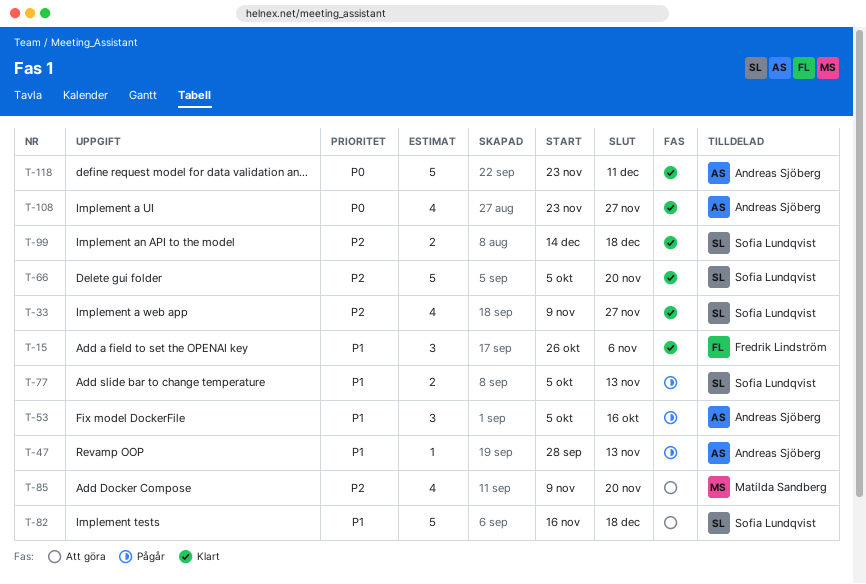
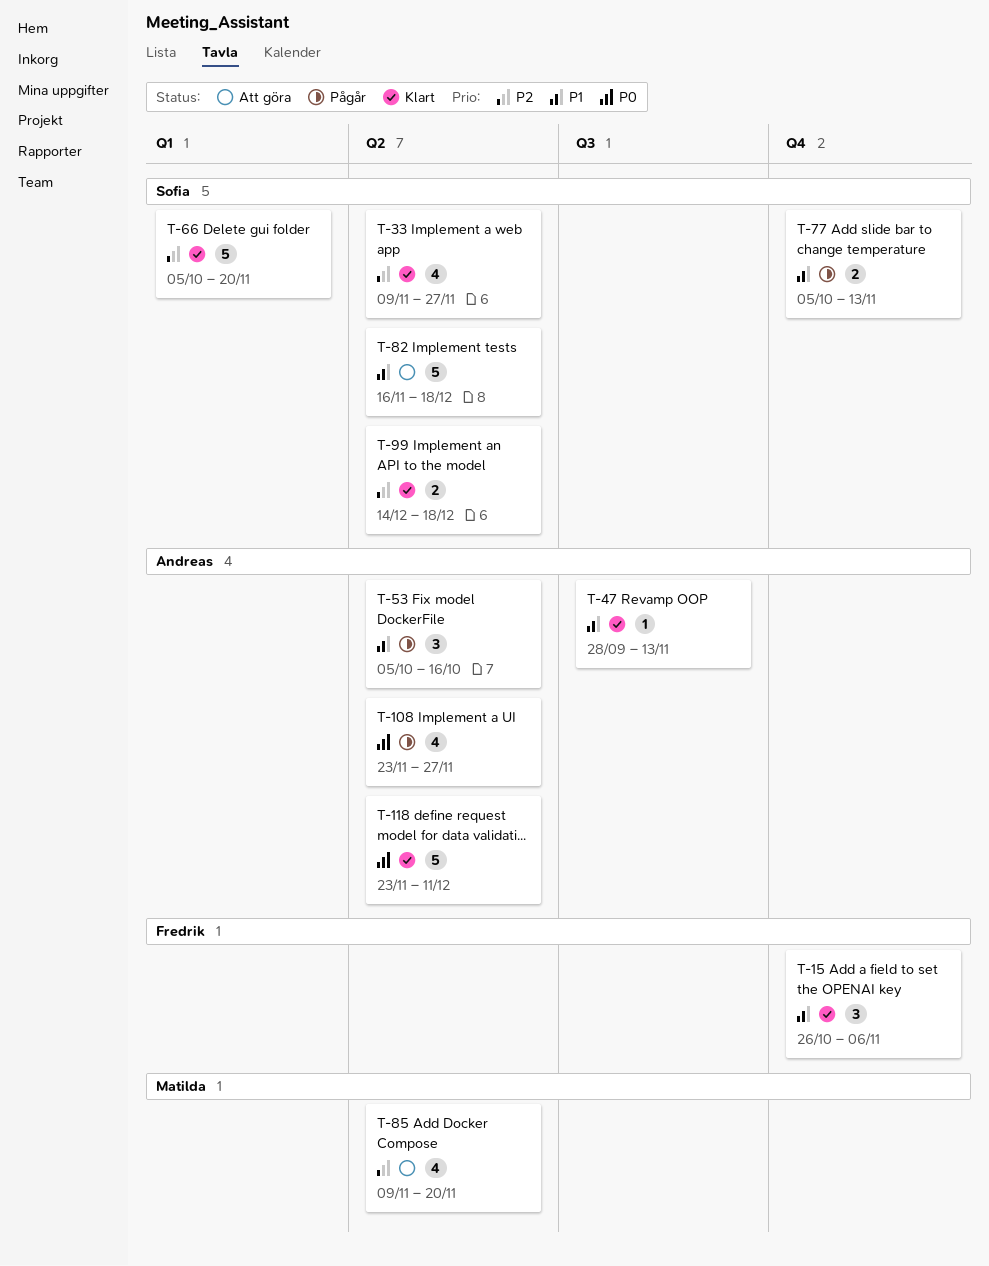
T-47, status: Pågår -> Klart
T-108, status: Klart -> Pågår

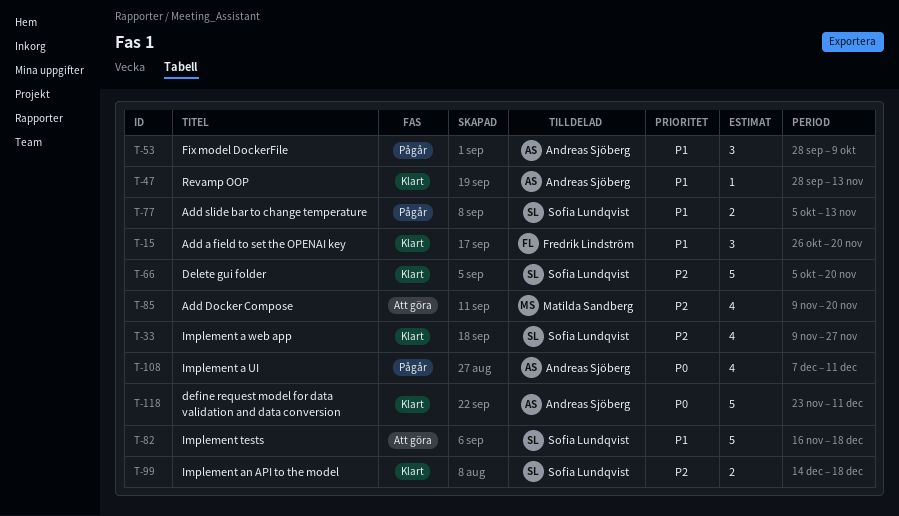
T-15, due: Nov 6 -> Nov 20
T-53, start: Oct 5 -> Sep 28
T-53, due: Oct 16 -> Oct 9
T-108, start: Nov 23 -> Dec 7
T-108, due: Nov 27 -> Dec 11

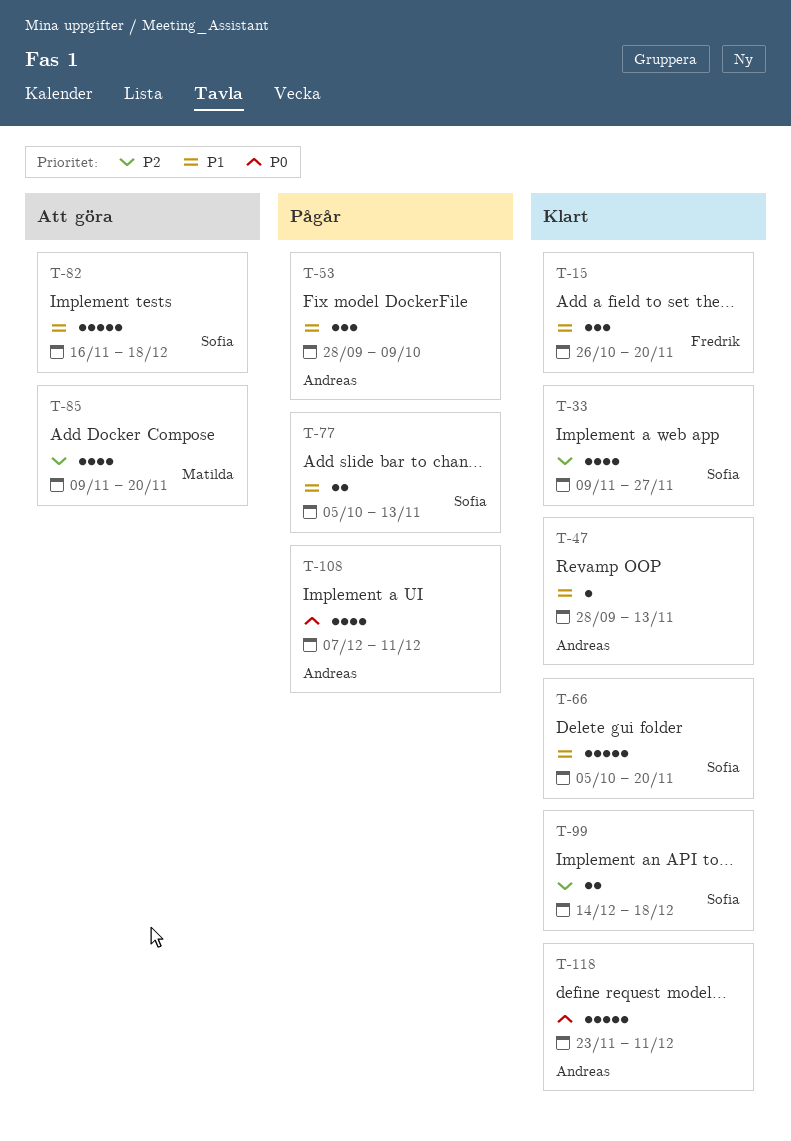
T-66, priority: P2 -> P1

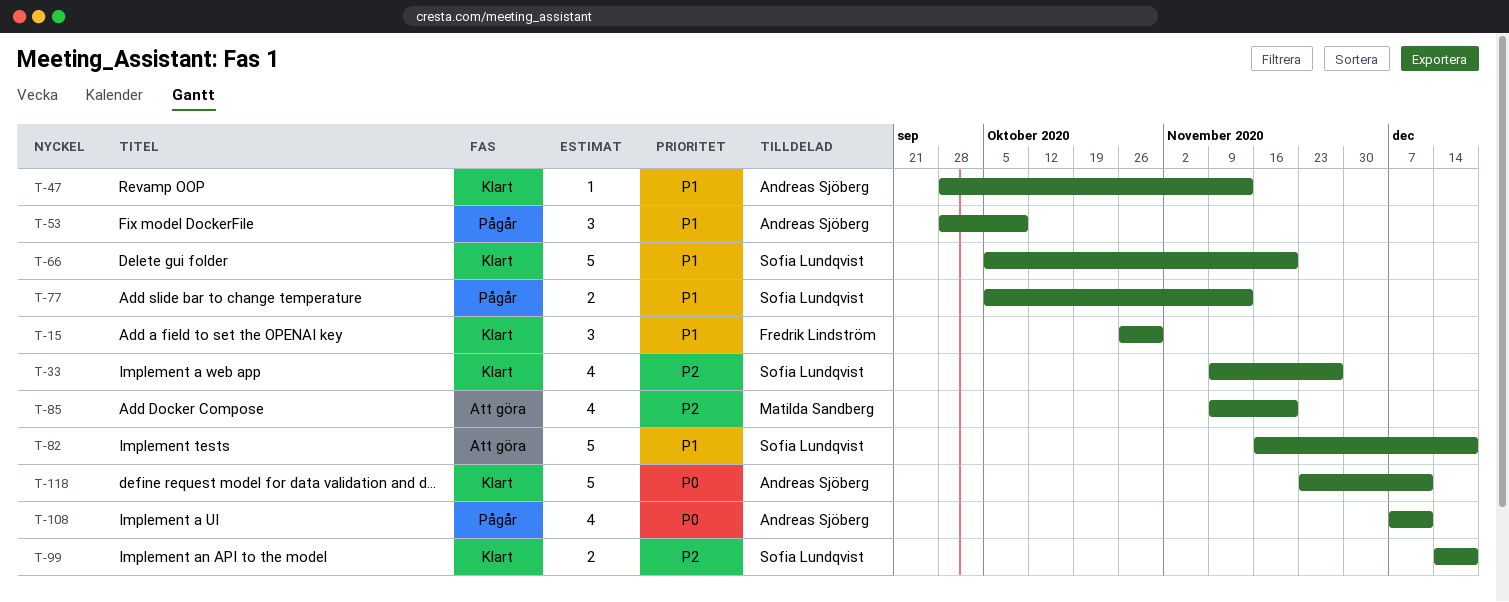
T-15, due: Nov 20 -> Oct 30

